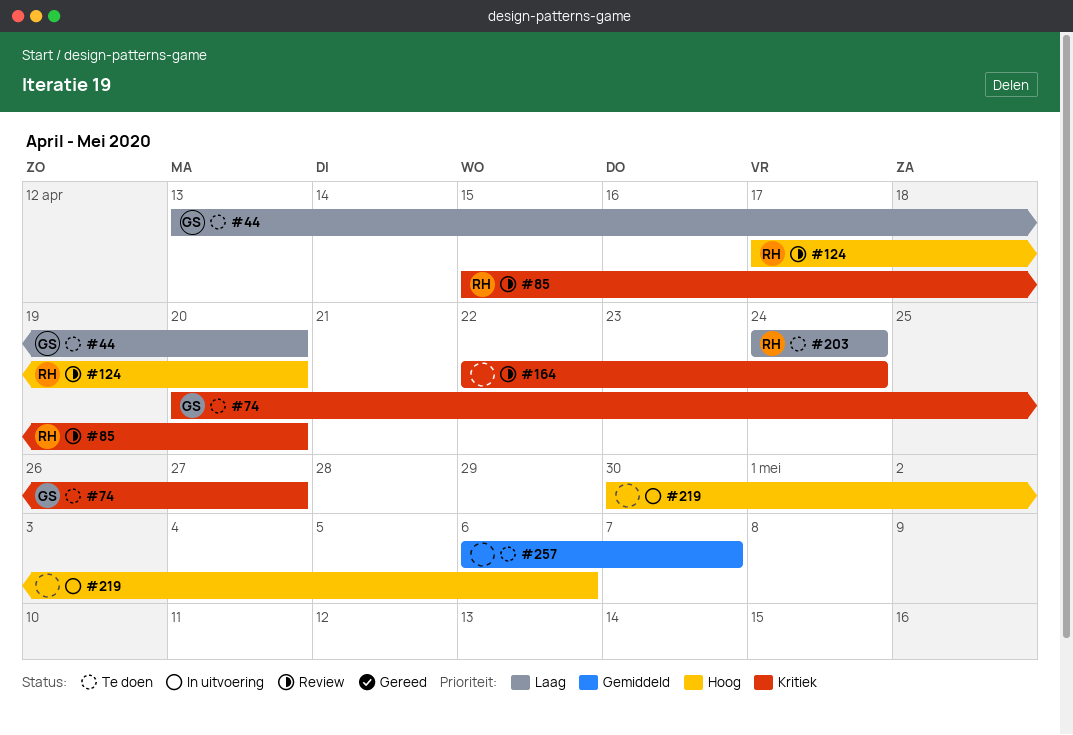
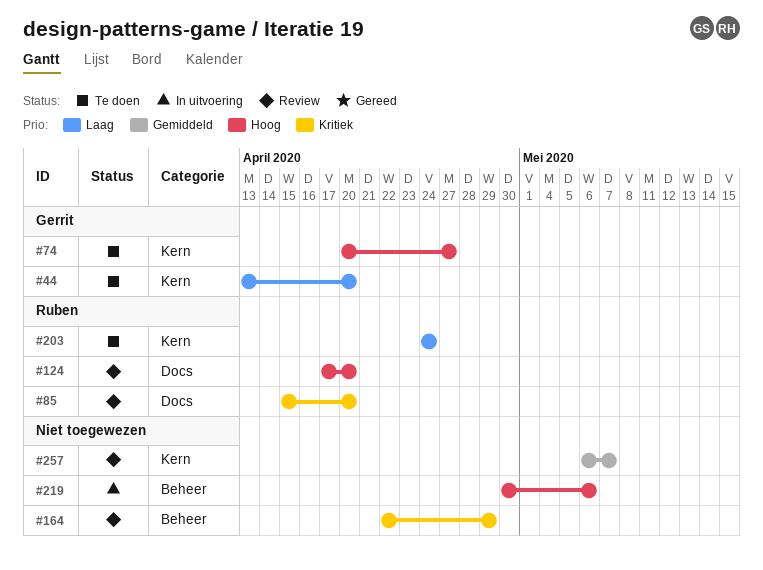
#74, priority: Kritiek -> Hoog
#164, due: Apr 24 -> Apr 29
#257, status: Te doen -> Review

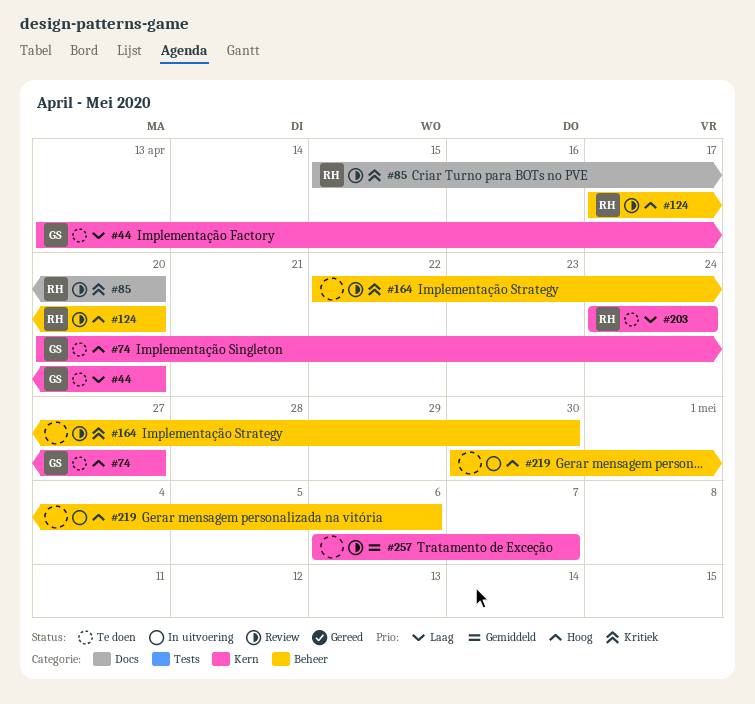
#124, label: Docs -> Beheer
#164, due: Apr 29 -> Apr 30

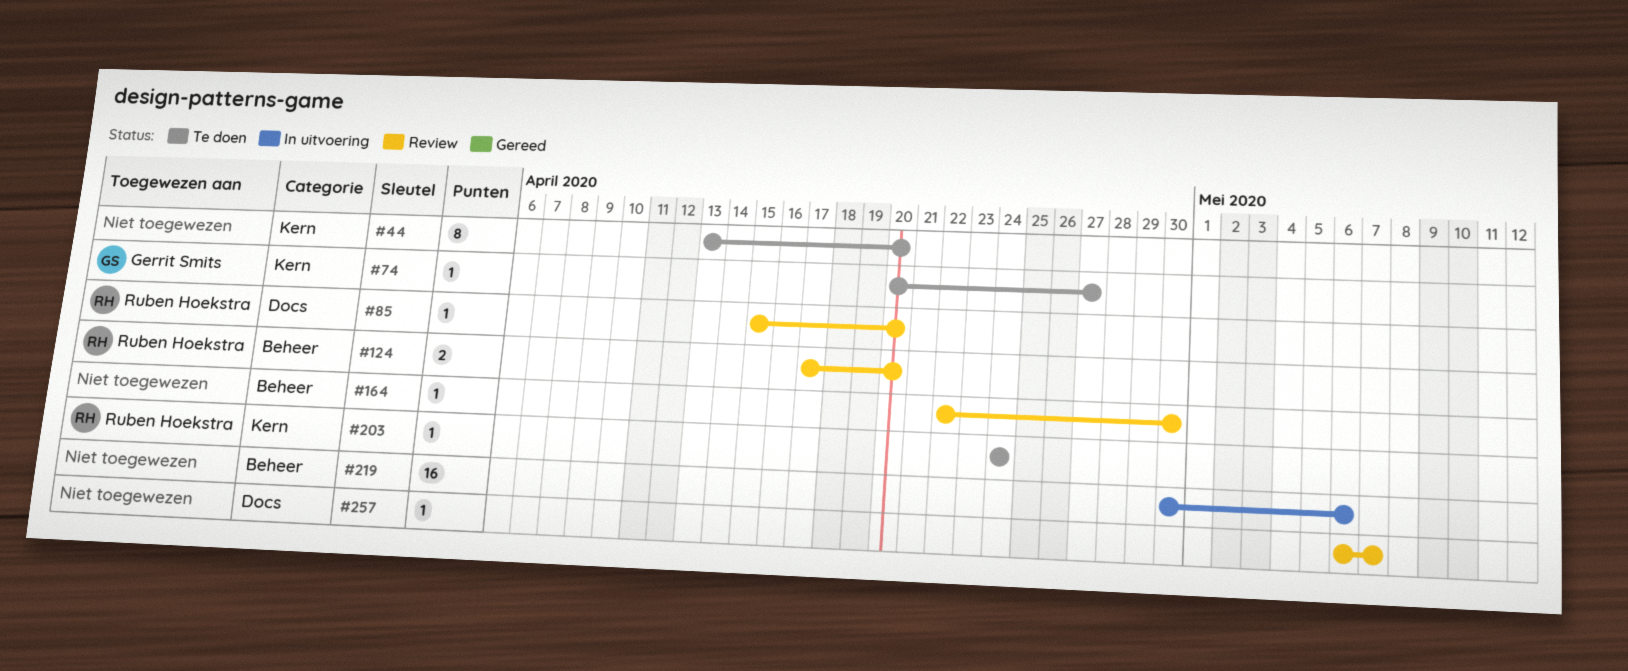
#44, owner: Gerrit Smits -> none
#257, label: Kern -> Docs

